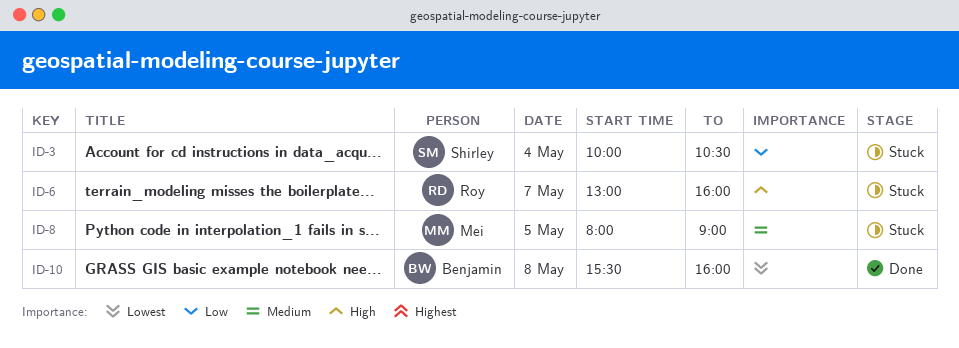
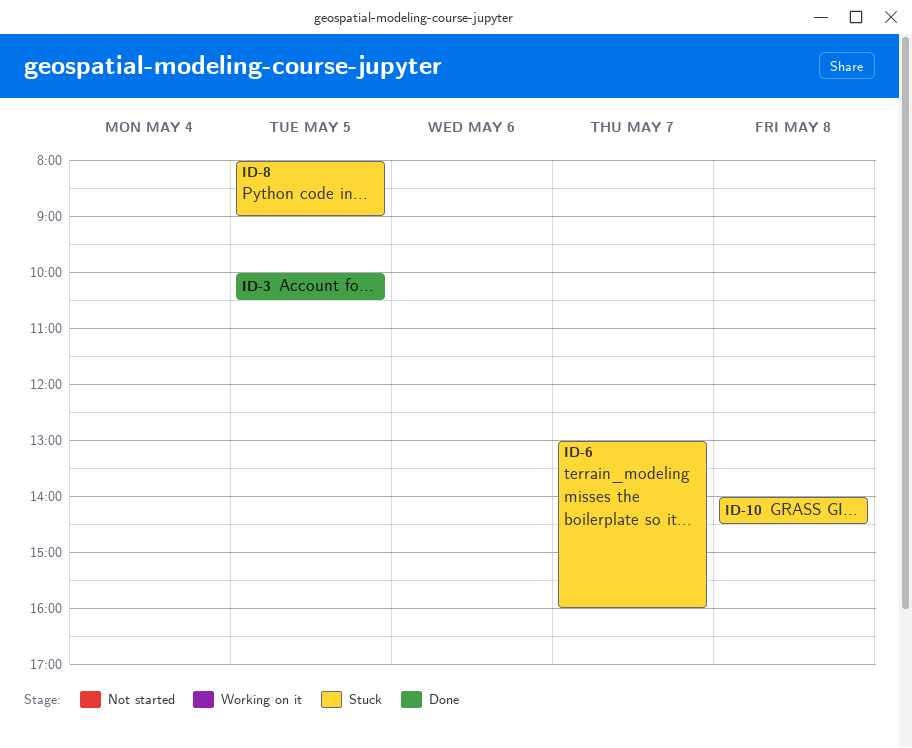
ID-3, status: Stuck -> Done
ID-3, day: May 4 -> May 5
ID-10, status: Done -> Stuck
ID-10, begins: 15:30 -> 14:00
ID-10, ends: 16:00 -> 14:30

